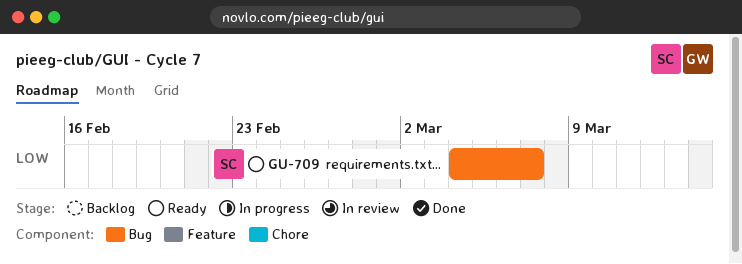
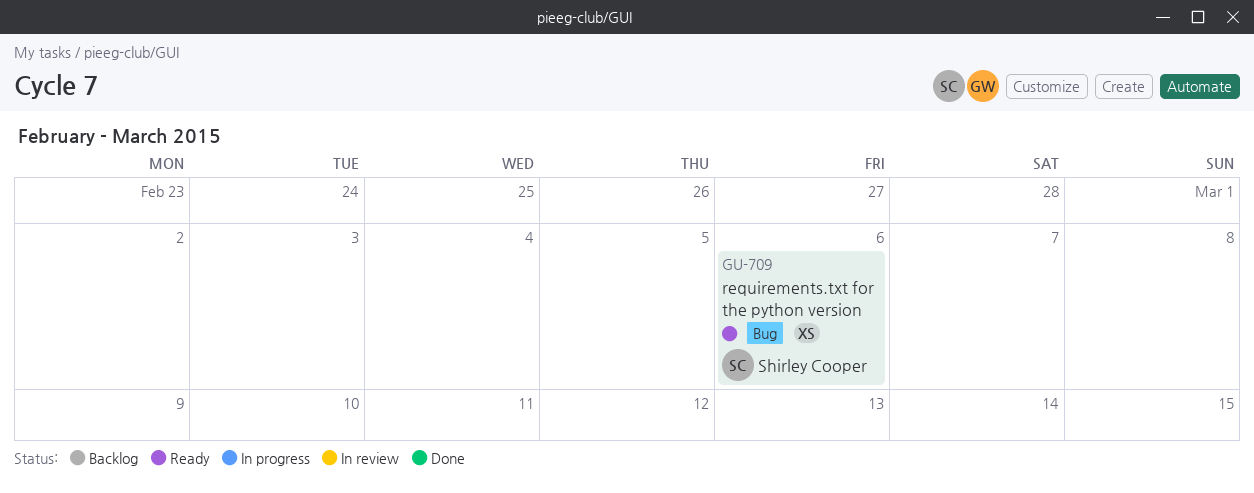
GU-709, due: Mar 7 -> Mar 6

